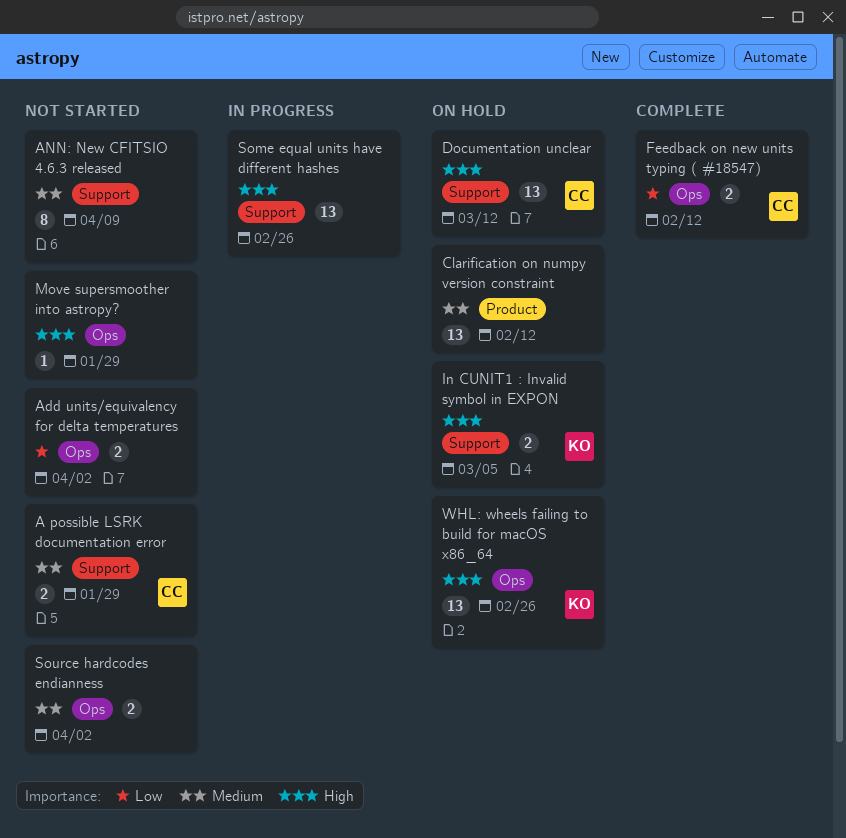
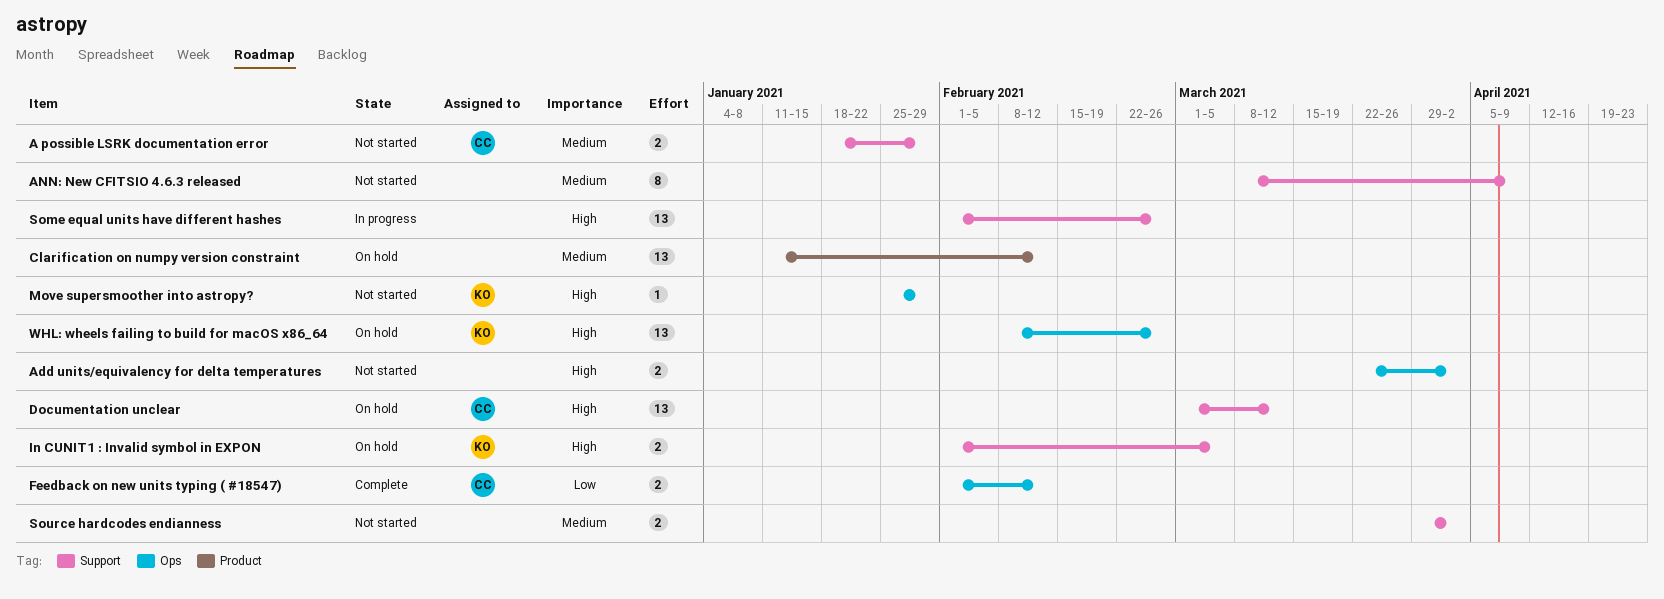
Add units/equivalency for delta temperatures, priority: Low -> High
Move supersmoother into astropy?, owner: none -> KO
Source hardcodes endianness, label: Ops -> Support

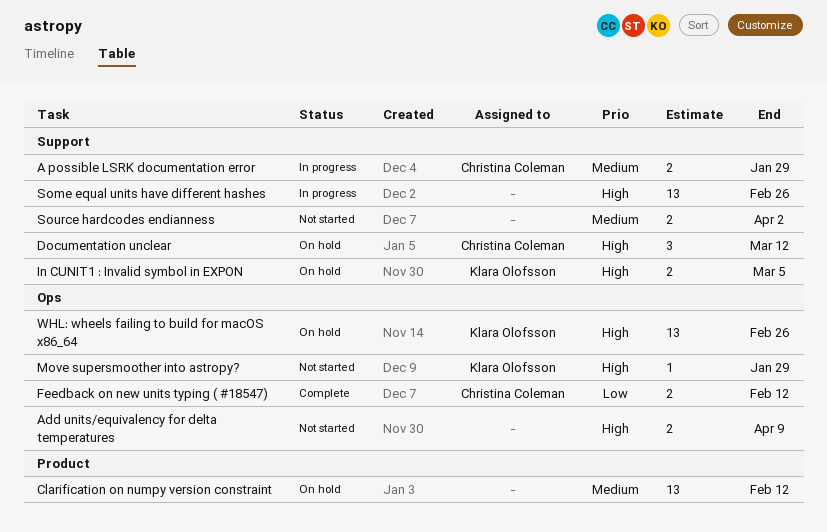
A possible LSRK documentation error, status: Not started -> In progress
Add units/equivalency for delta temperatures, due: Apr 2 -> Apr 9
ANN: New CFITSIO 4.6.3 released: present -> none
Documentation unclear, estimate: 13 -> 3

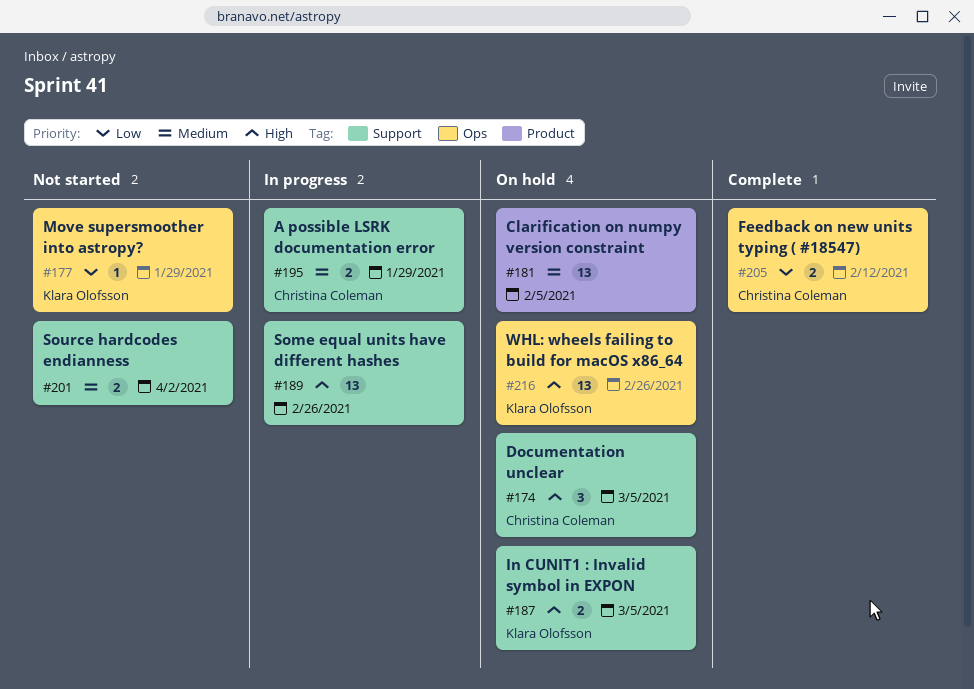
Add units/equivalency for delta temperatures: present -> none
Clarification on numpy version constraint, due: Feb 12 -> Feb 5
Documentation unclear, due: Mar 12 -> Mar 5
Move supersmoother into astropy?, priority: High -> Low

